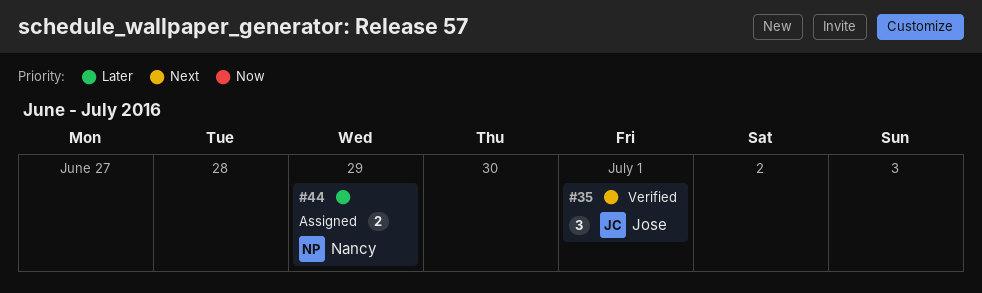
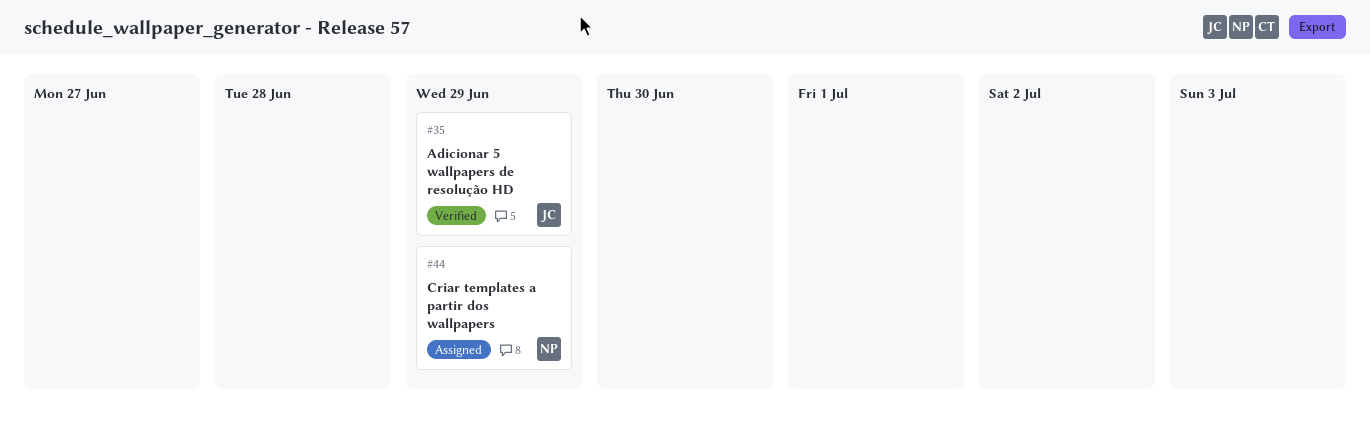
#35, due: Jul 1 -> Jun 29

